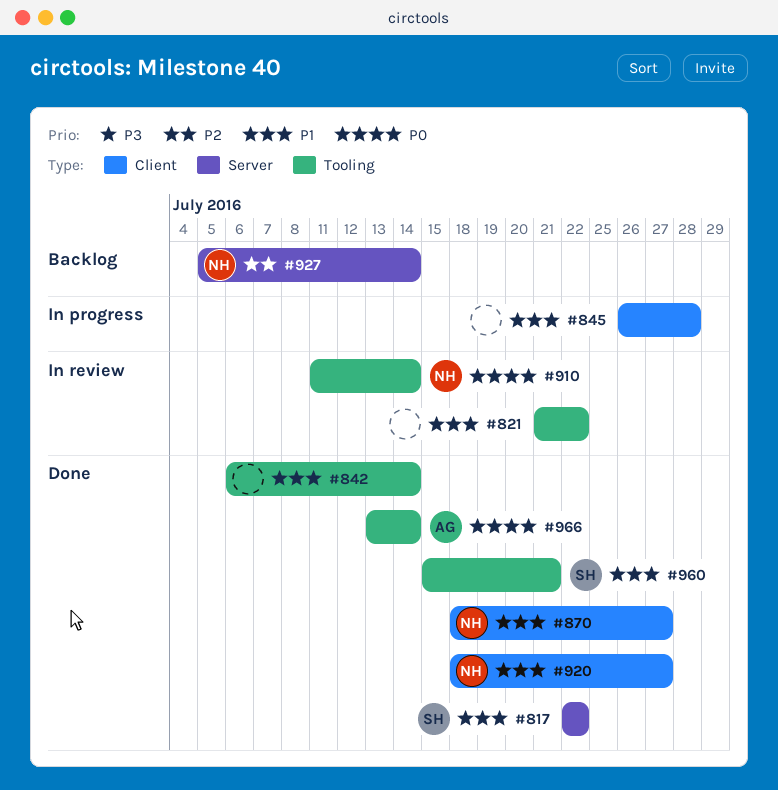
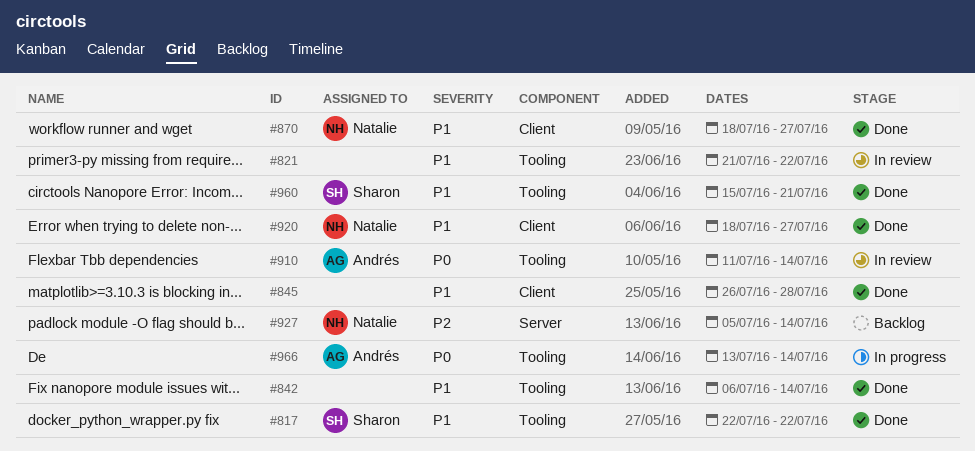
#817, label: Server -> Tooling
#845, status: In progress -> Done
#910, owner: Natalie -> Andrés
#966, status: Done -> In progress

